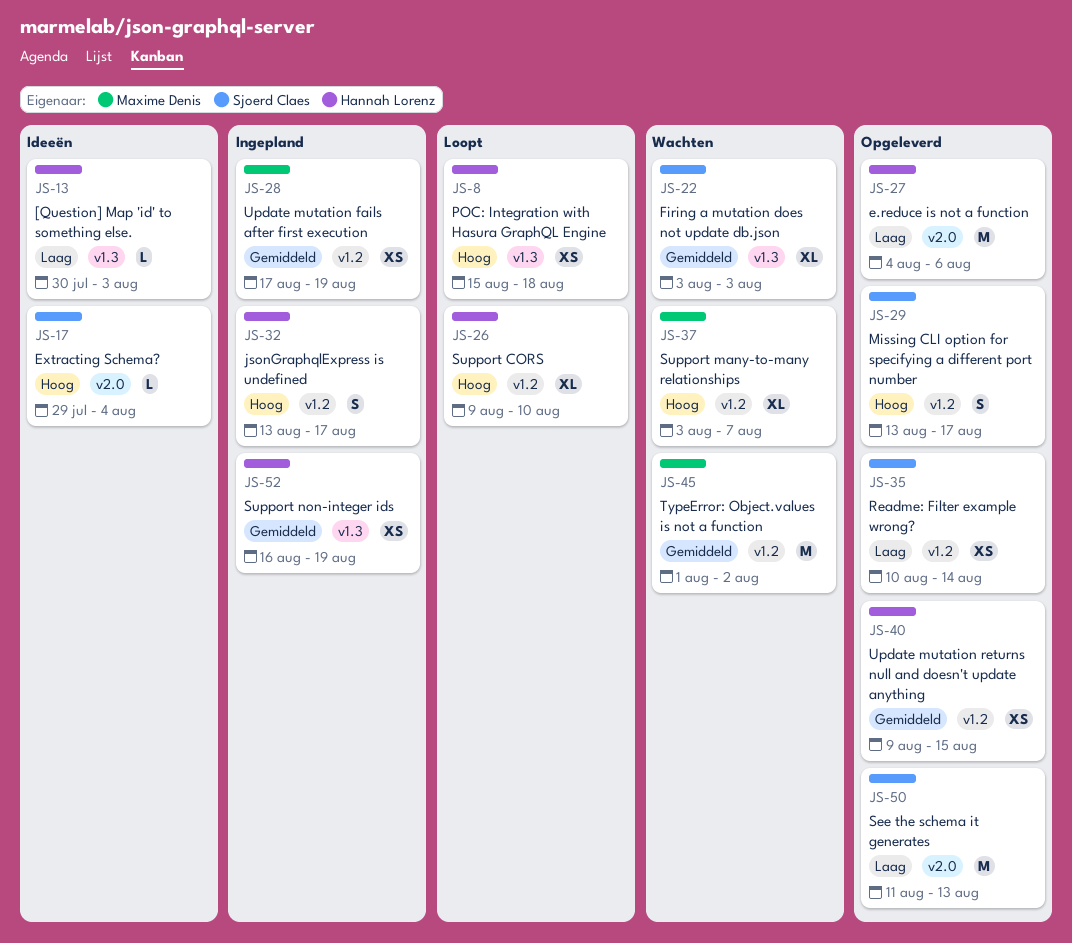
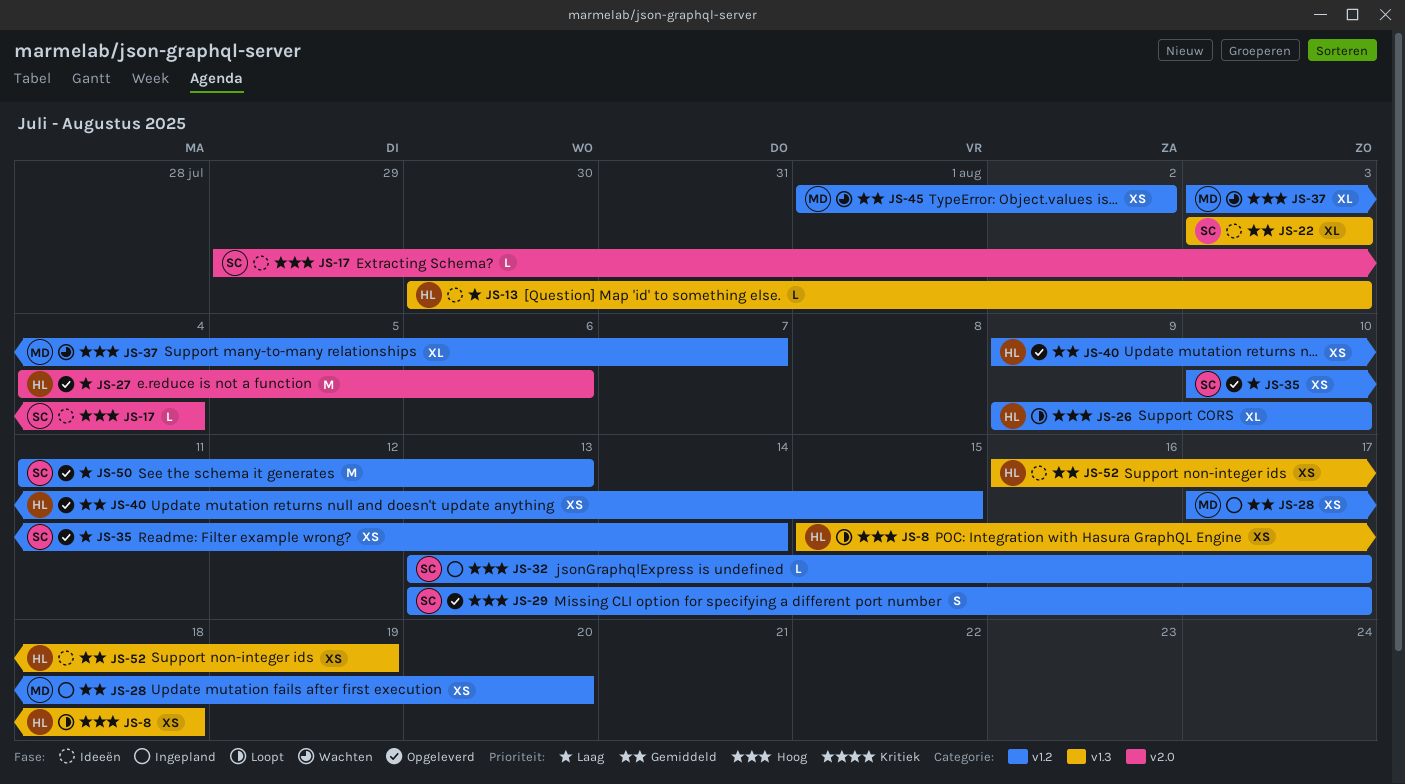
JS-22, status: Wachten -> Ideeën
JS-28, due: Aug 19 -> Aug 20
JS-32, owner: Hannah Lorenz -> Sjoerd Claes
JS-32, estimate: S -> L
JS-45, estimate: M -> XS
JS-50, label: v2.0 -> v1.2
JS-52, status: Ingepland -> Ideeën

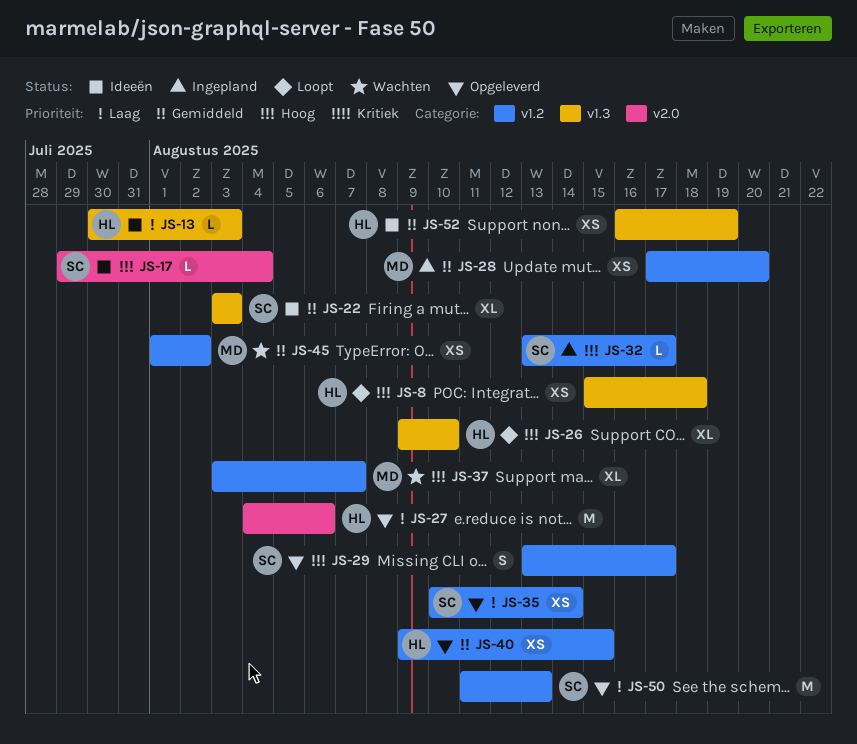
JS-26, label: v1.2 -> v1.3

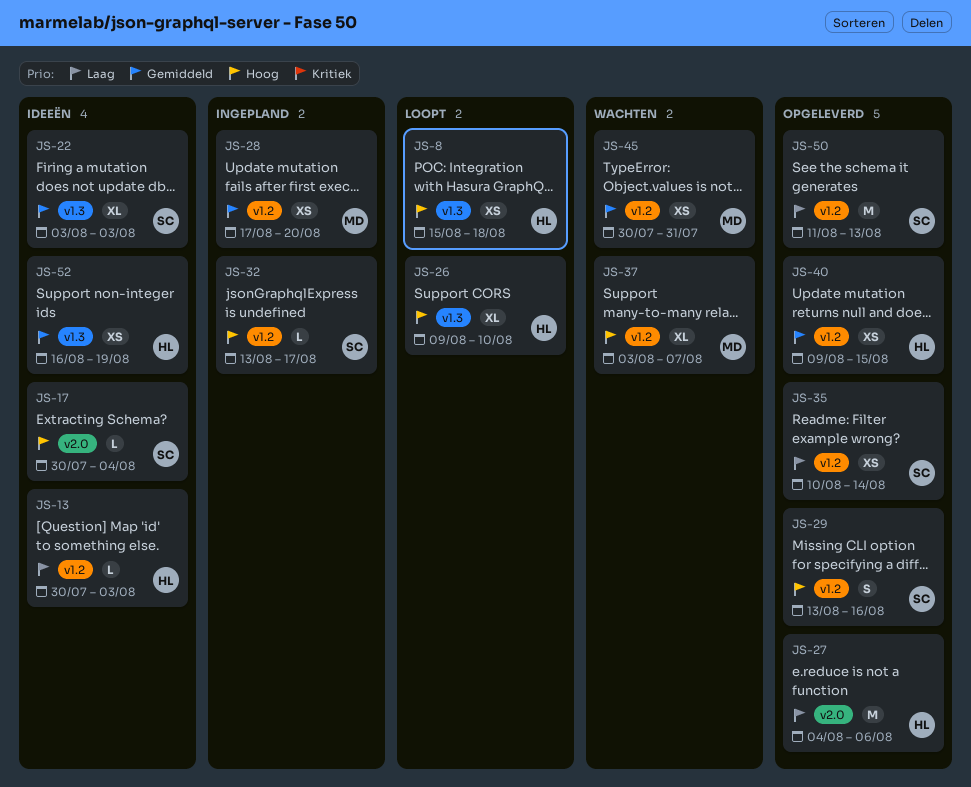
JS-13, label: v1.3 -> v1.2
JS-17, start: Jul 29 -> Jul 30
JS-29, due: Aug 17 -> Aug 16
JS-45, start: Aug 1 -> Jul 30
JS-45, due: Aug 2 -> Jul 31

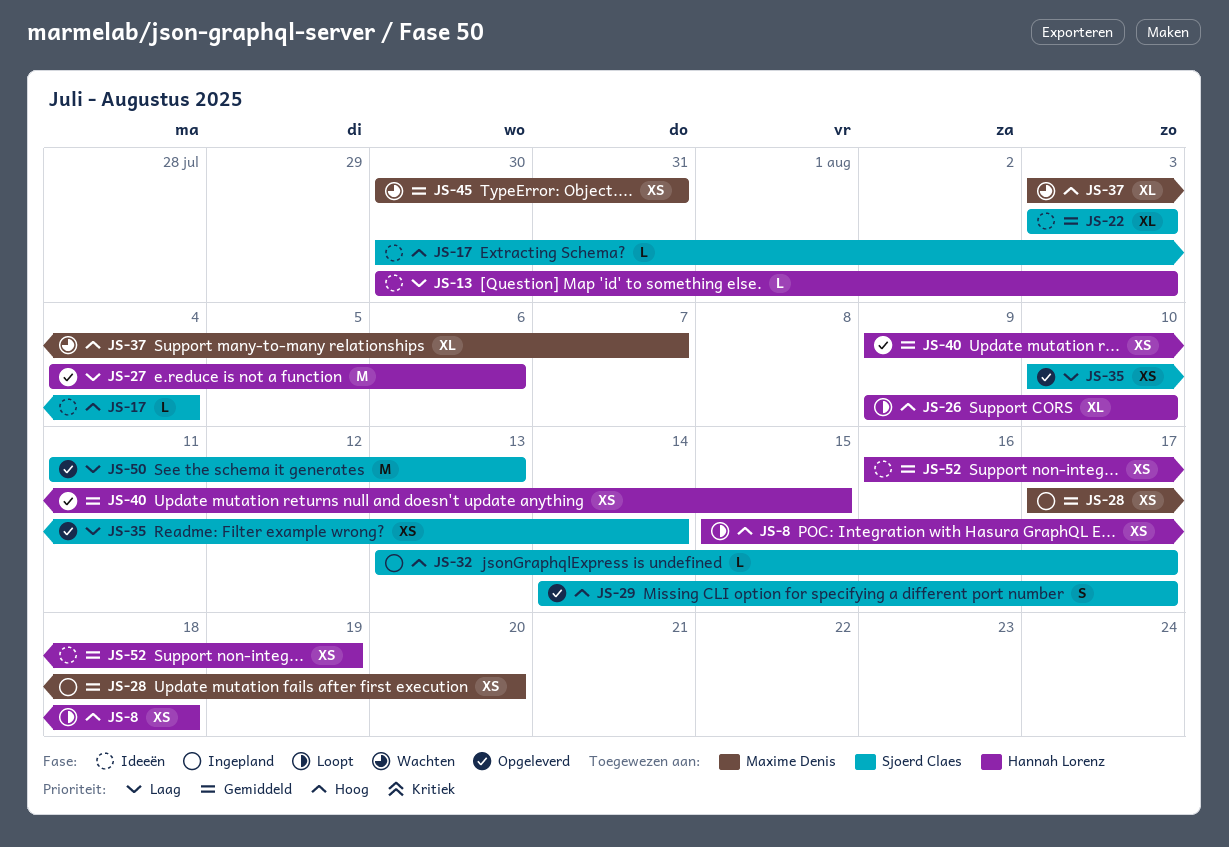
JS-29, start: Aug 13 -> Aug 14
JS-29, due: Aug 16 -> Aug 17

